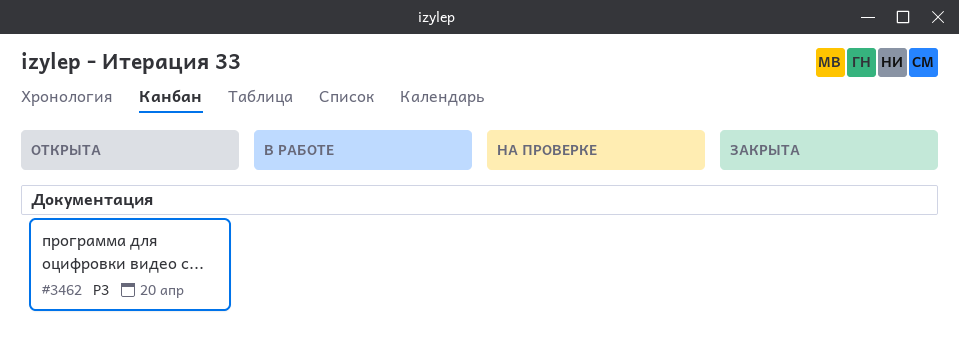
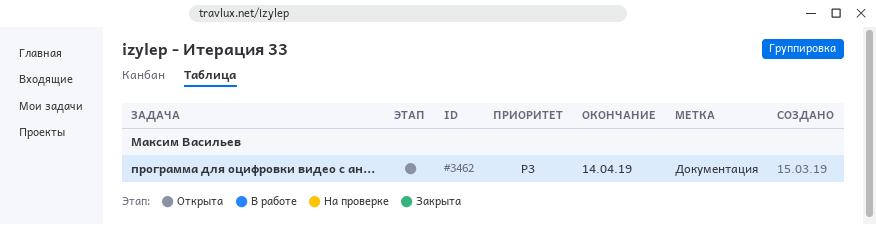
#3462, due: Apr 20 -> Apr 14

